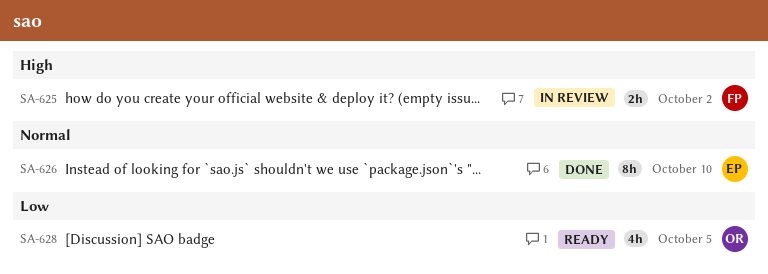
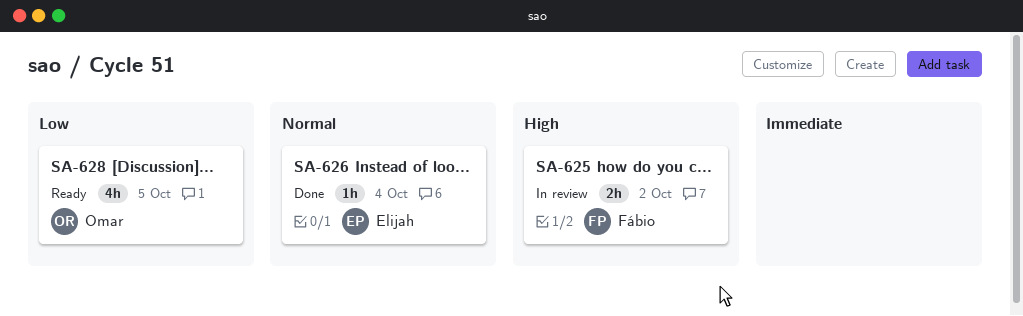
SA-626, estimate: 8h -> 1h
SA-626, due: Oct 10 -> Oct 4

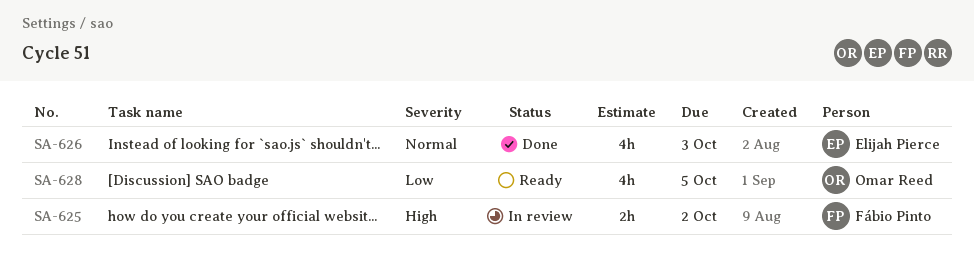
SA-626, estimate: 1h -> 4h
SA-626, due: Oct 4 -> Oct 3

